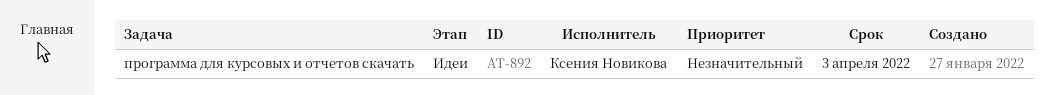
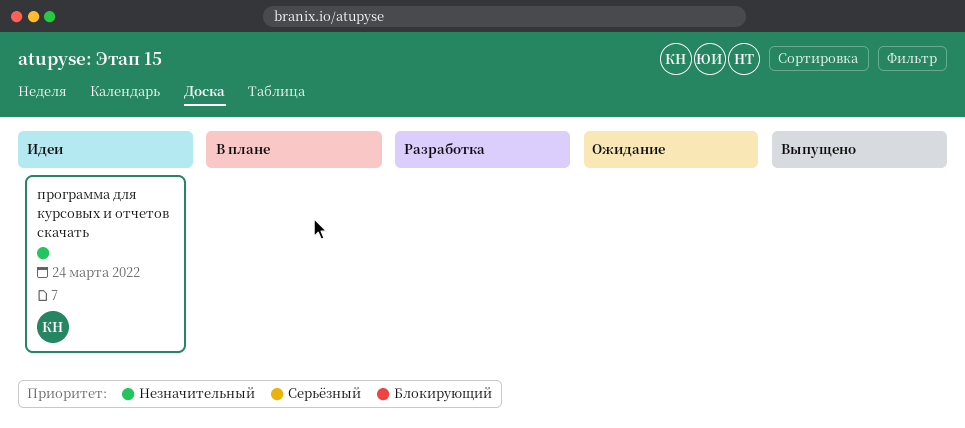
программа для курсовых и отчетов скачать, due: Apr 3 -> Mar 24

